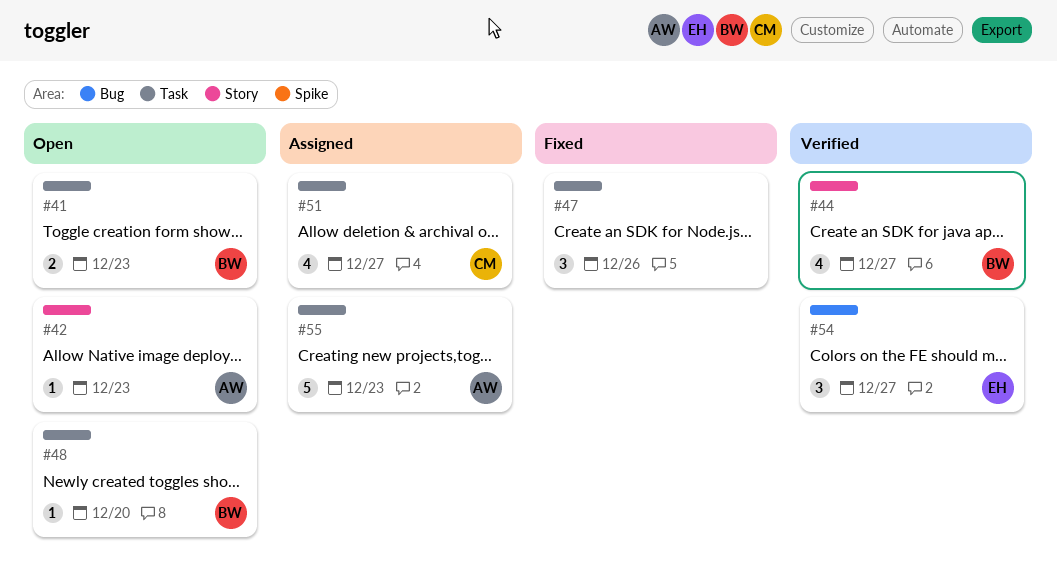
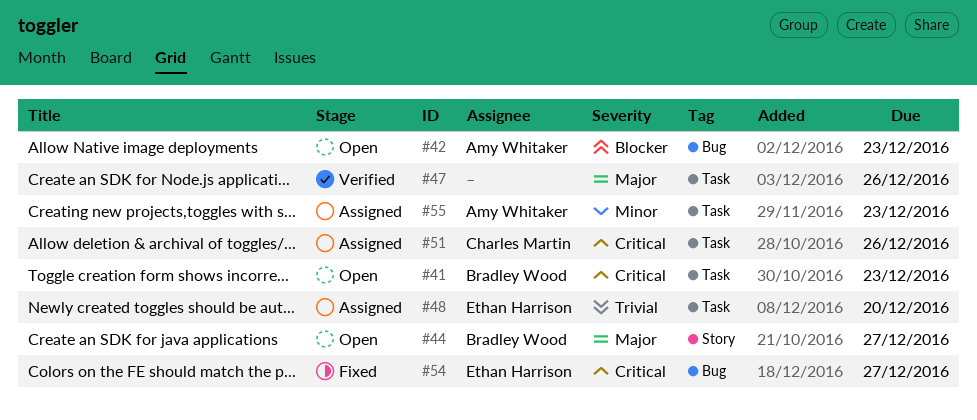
#42, label: Story -> Bug
#44, status: Verified -> Open
#47, status: Fixed -> Verified
#48, status: Open -> Assigned
#48, owner: Bradley Wood -> Ethan Harrison
#51, due: Dec 27 -> Dec 26
#54, status: Verified -> Fixed

